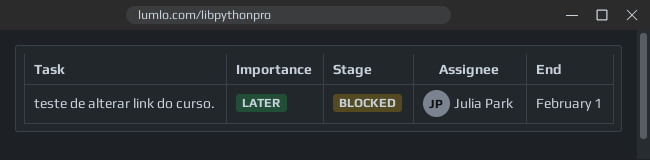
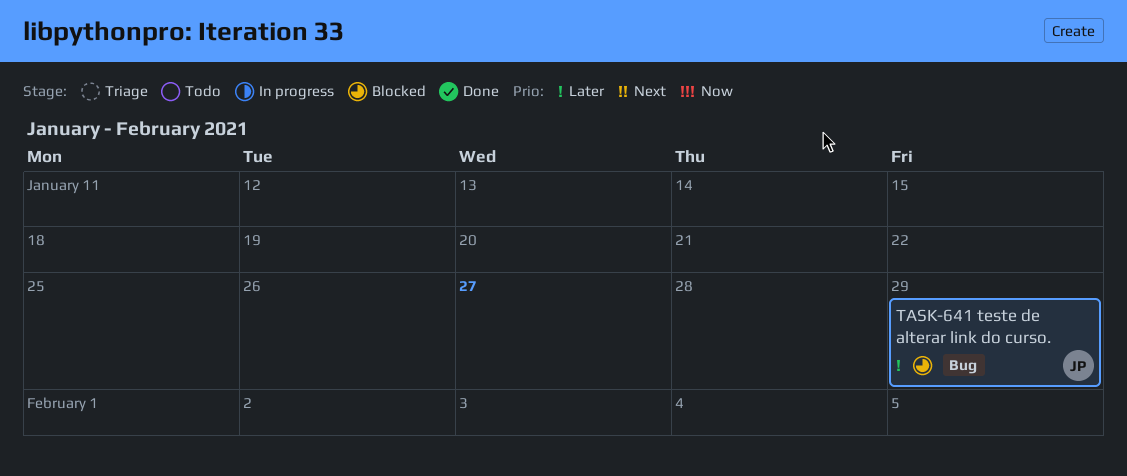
teste de alterar link do curso., due: Feb 1 -> Jan 29

